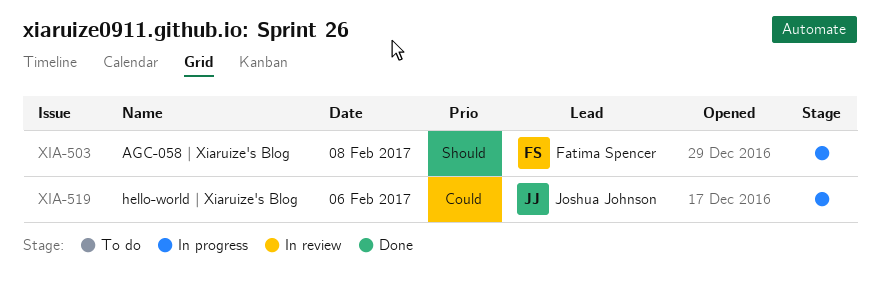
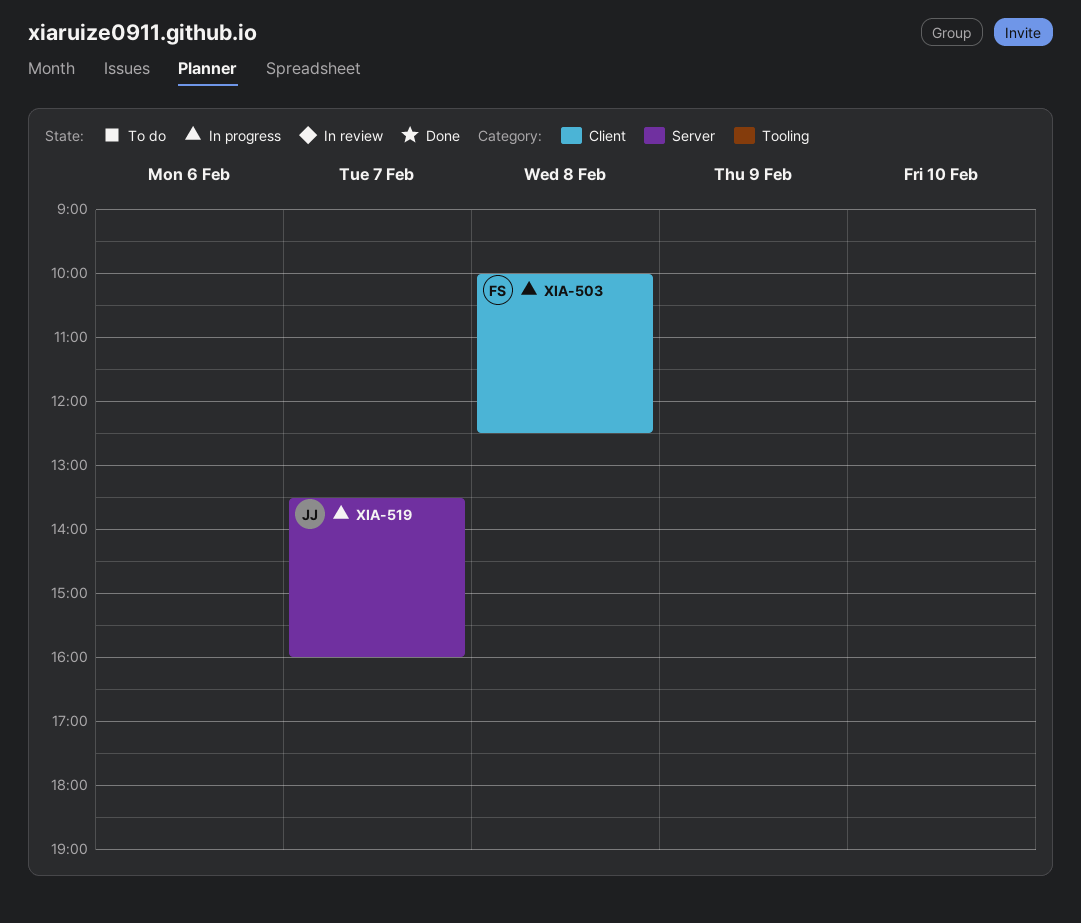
XIA-519, day: Feb 6 -> Feb 7

